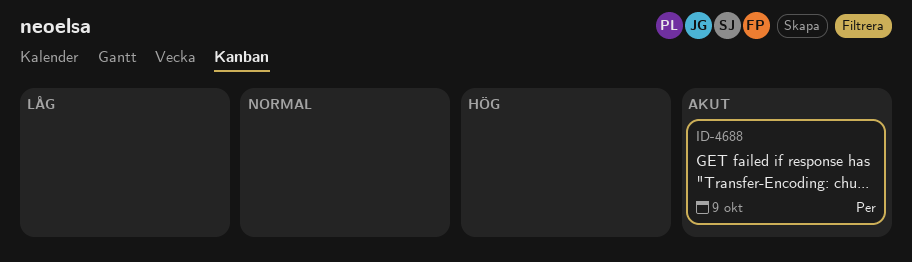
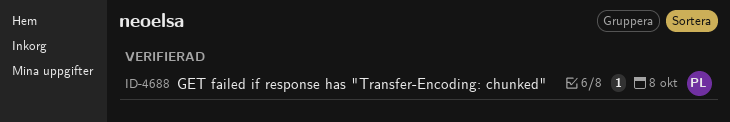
ID-4688, due: Oct 9 -> Oct 8

